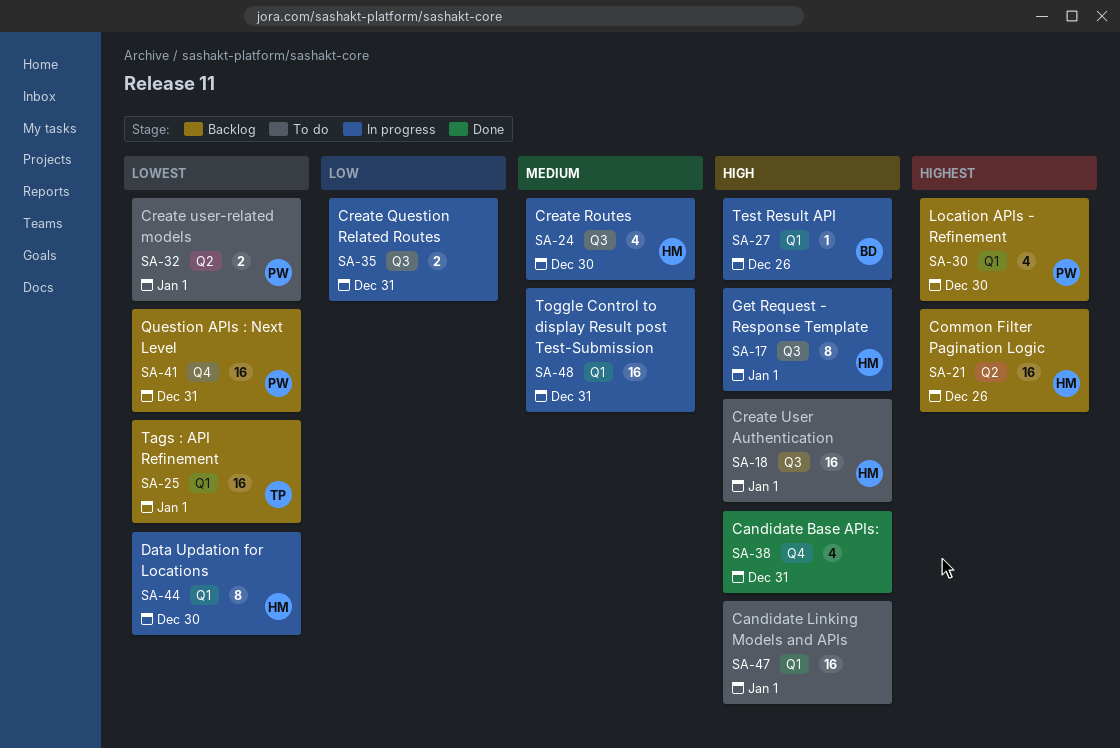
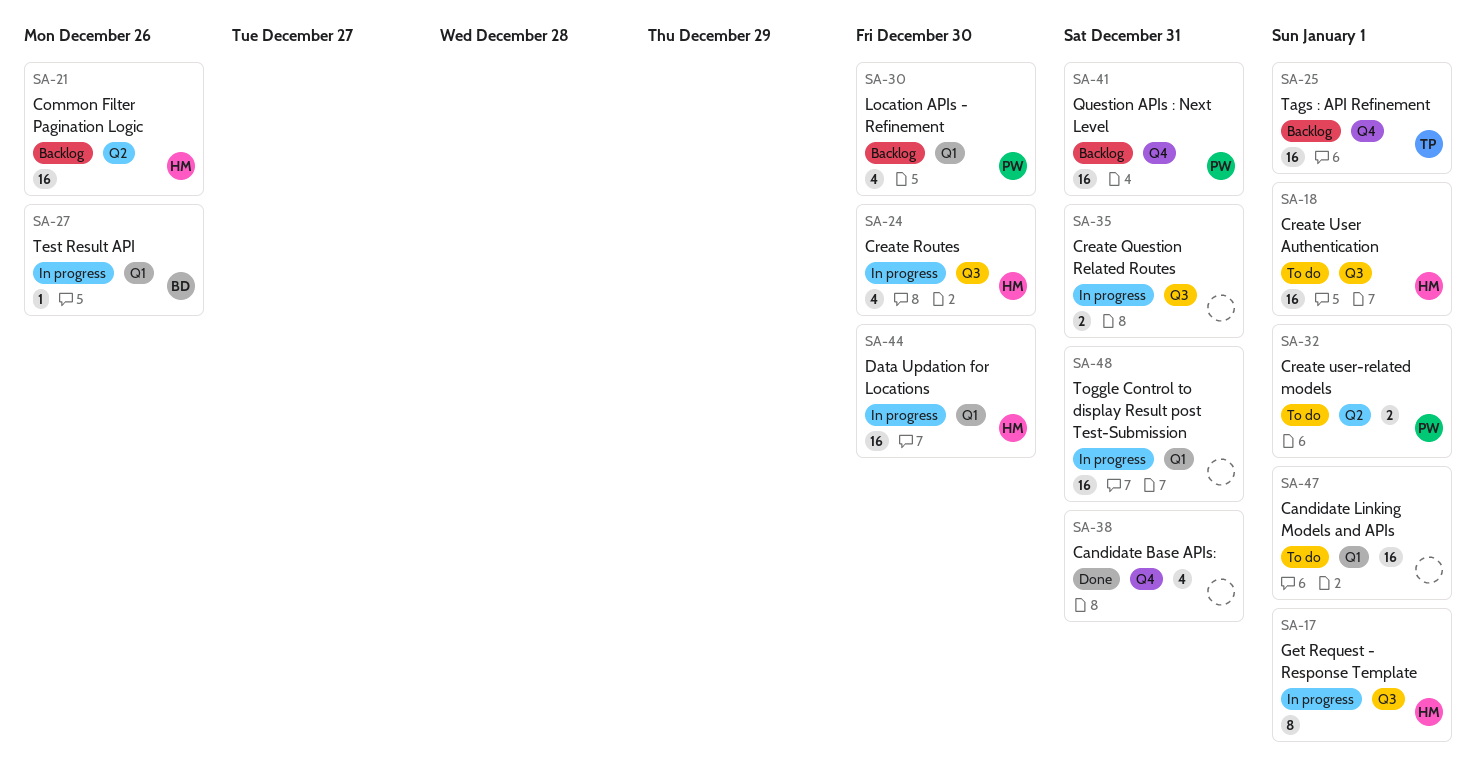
SA-25, label: Q1 -> Q4
SA-44, estimate: 8 -> 16

